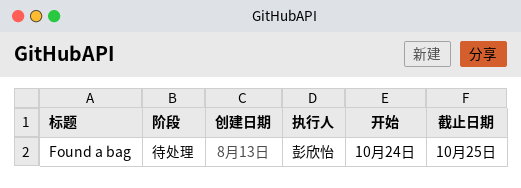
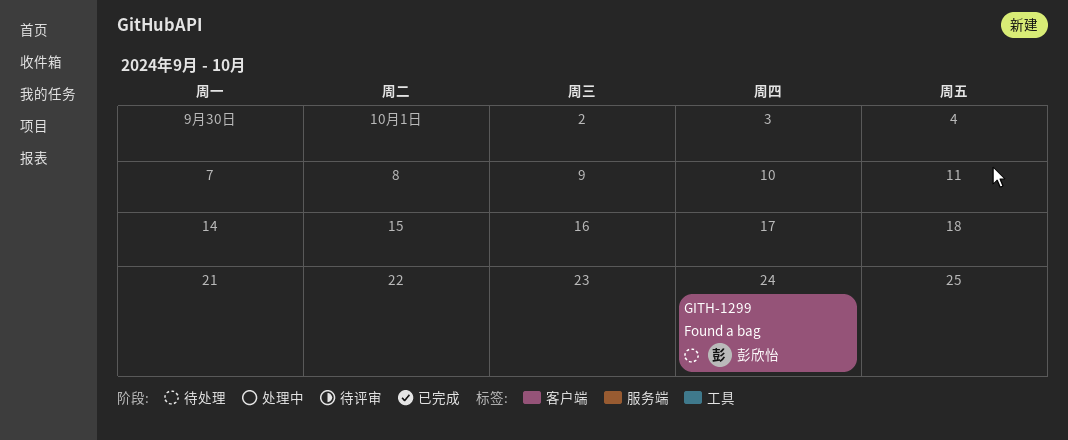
Found a bag, due: Oct 25 -> Oct 24

